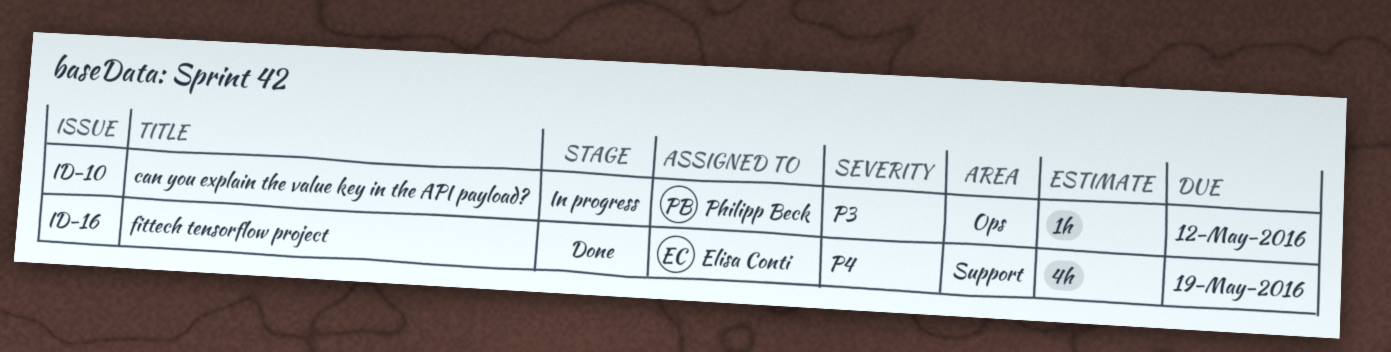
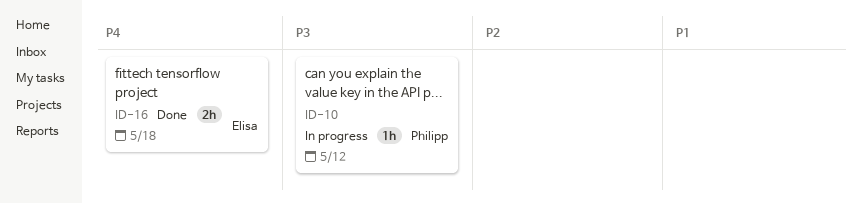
ID-16, estimate: 4h -> 2h
ID-16, due: May 19 -> May 18

